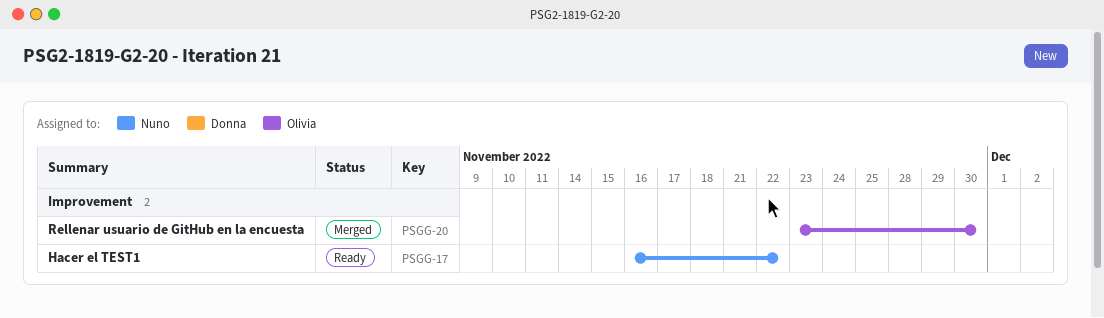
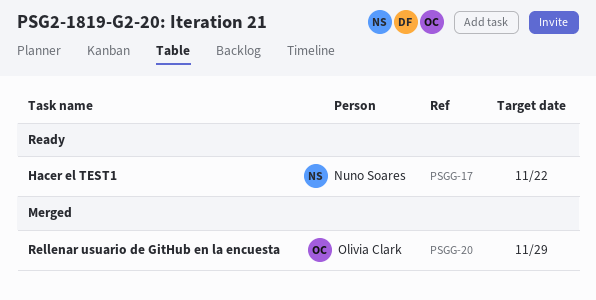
PSGG-20, due: Nov 30 -> Nov 29

